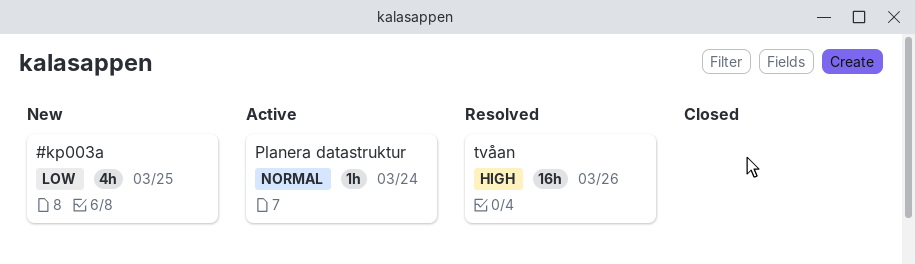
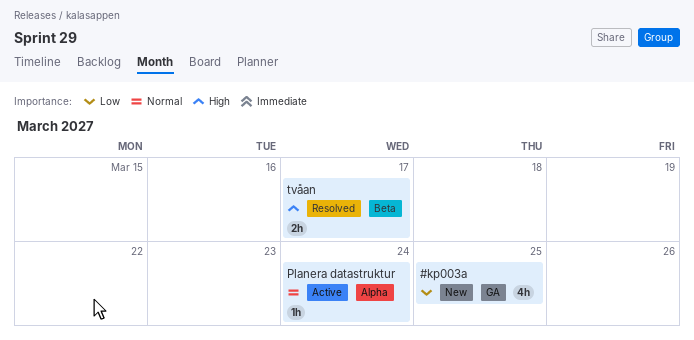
tvåan, estimate: 16h -> 2h
tvåan, due: Mar 26 -> Mar 17

